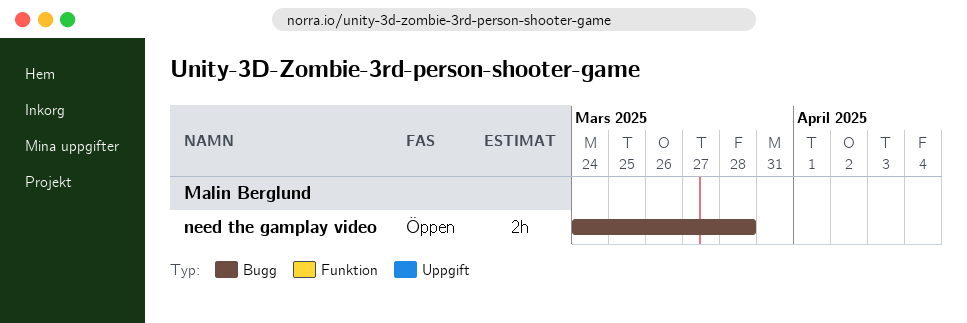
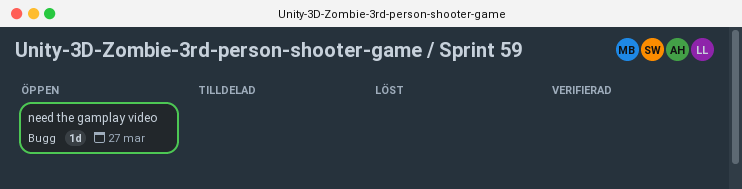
need the gamplay video, estimate: 2h -> 1d
need the gamplay video, due: Mar 28 -> Mar 27

